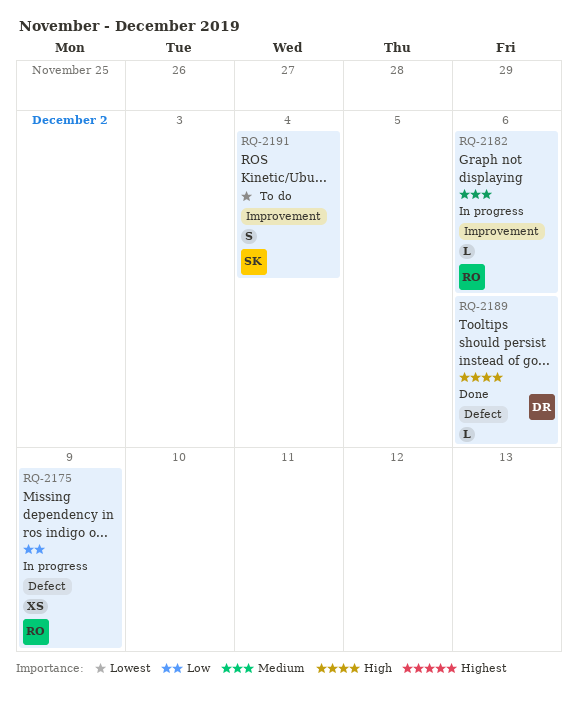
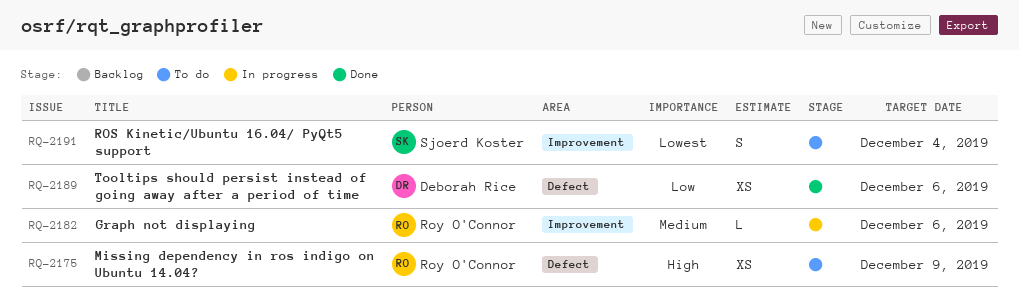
RQ-2175, status: In progress -> To do
RQ-2175, priority: Low -> High
RQ-2189, priority: High -> Low
RQ-2189, estimate: L -> XS

